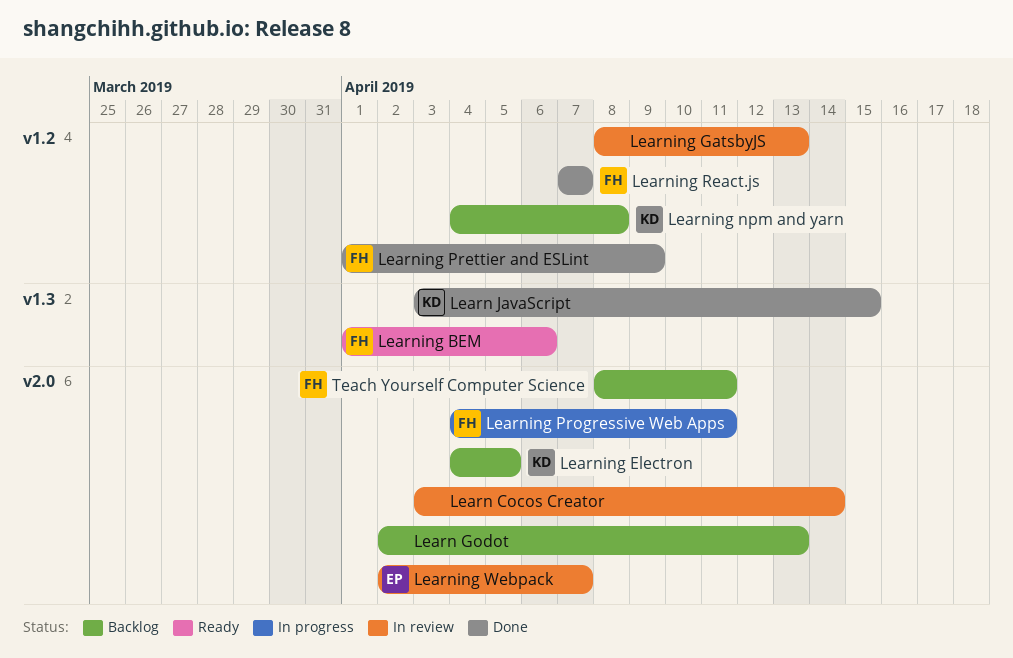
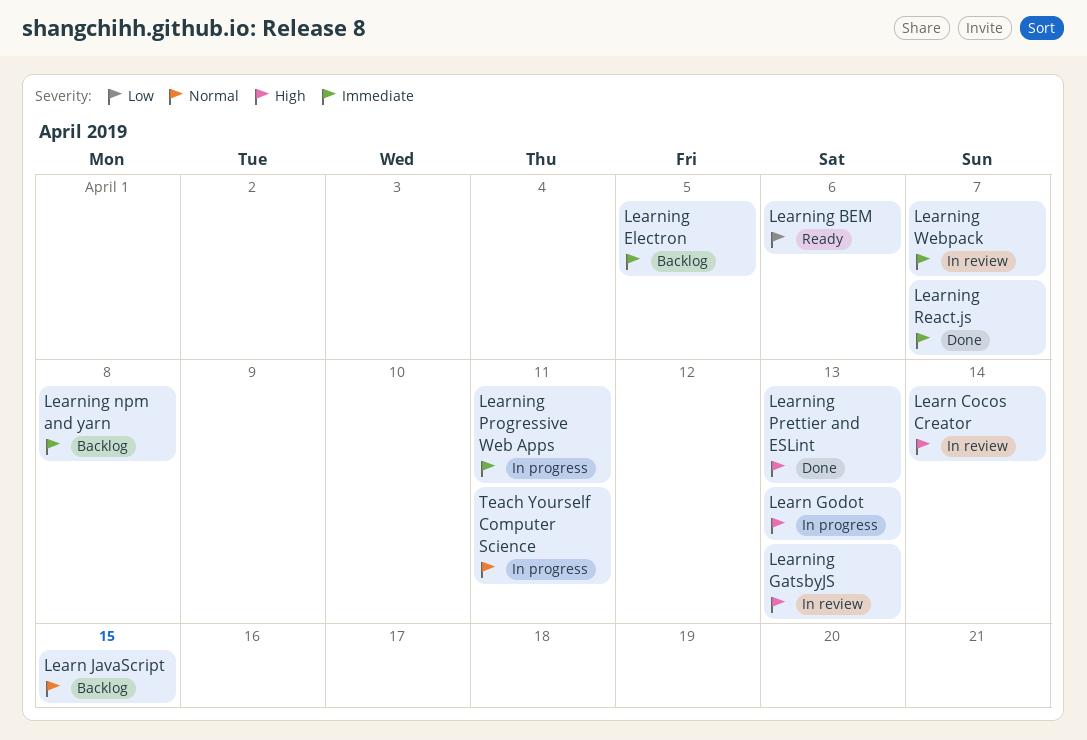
Learn Godot, status: Backlog -> In progress
Learn JavaScript, status: Done -> Backlog
Learning Prettier and ESLint, due: Apr 9 -> Apr 13
Teach Yourself Computer Science, status: Backlog -> In progress

